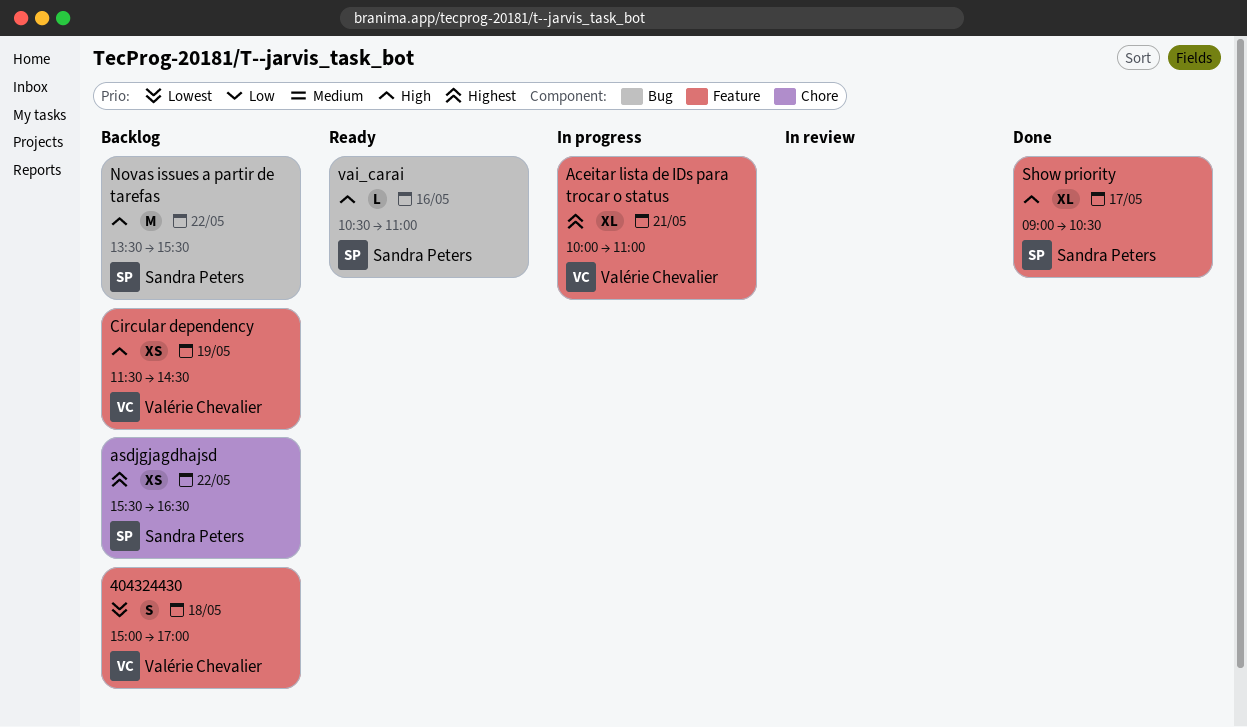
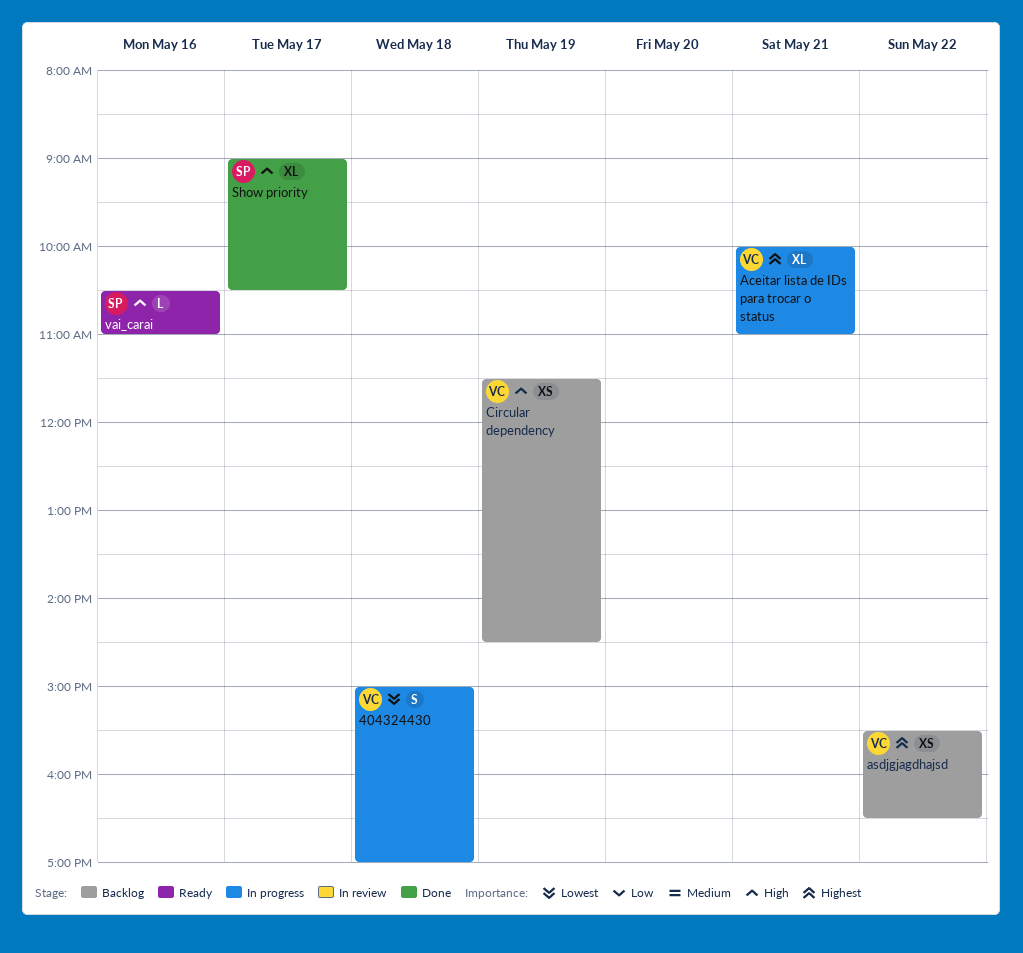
404324430, status: Backlog -> In progress
asdjgjagdhajsd, owner: Sandra Peters -> Valérie Chevalier
Novas issues a partir de tarefas: present -> none

